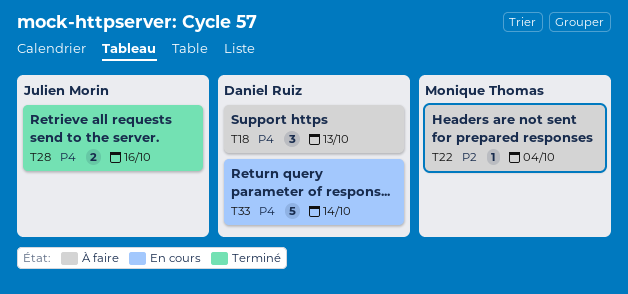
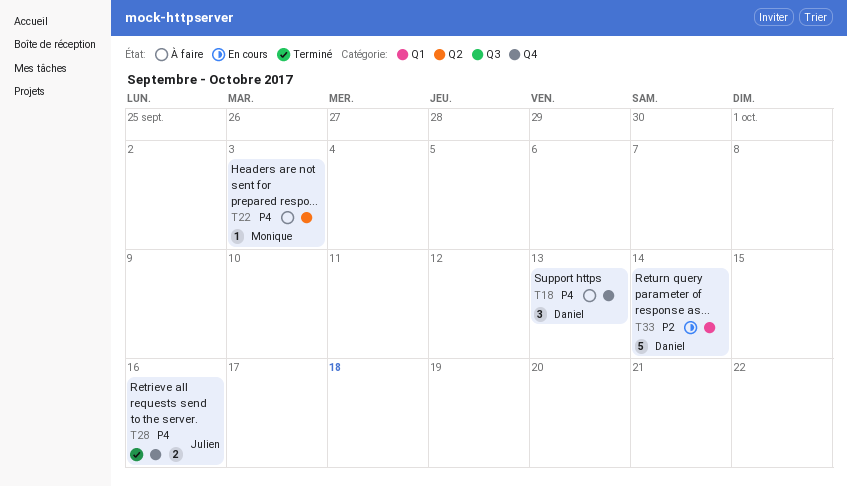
T22, priority: P2 -> P4
T22, due: Oct 4 -> Oct 3
T33, priority: P4 -> P2

